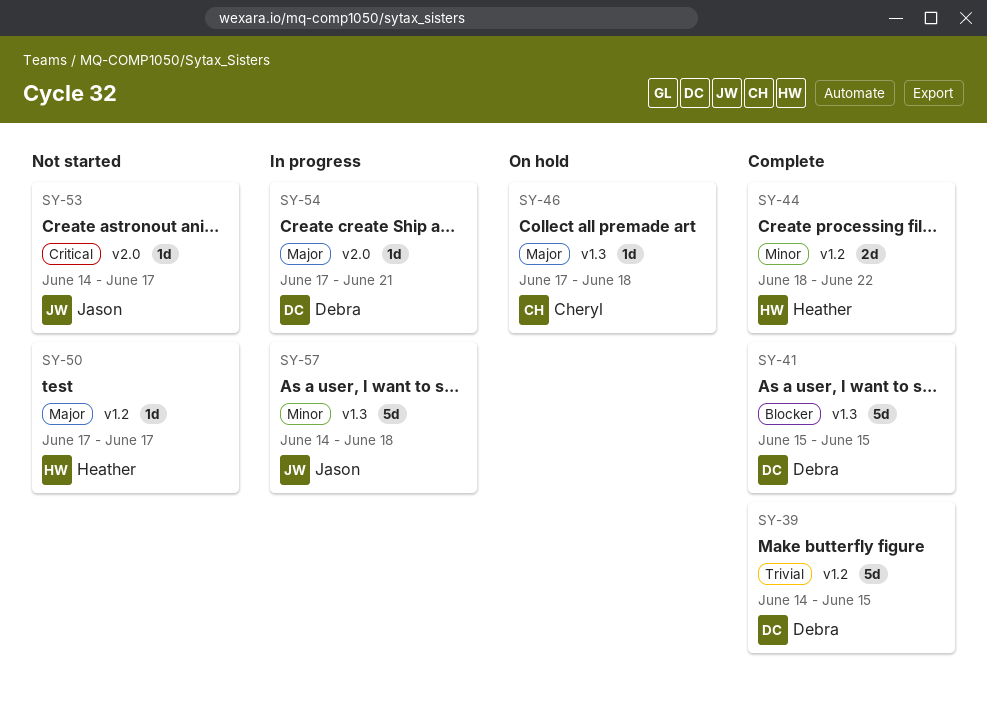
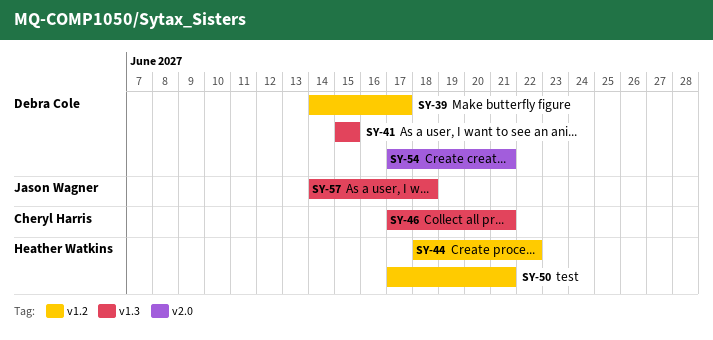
SY-39, due: Jun 15 -> Jun 17
SY-46, due: Jun 18 -> Jun 21
SY-50, due: Jun 17 -> Jun 21
SY-53: present -> none

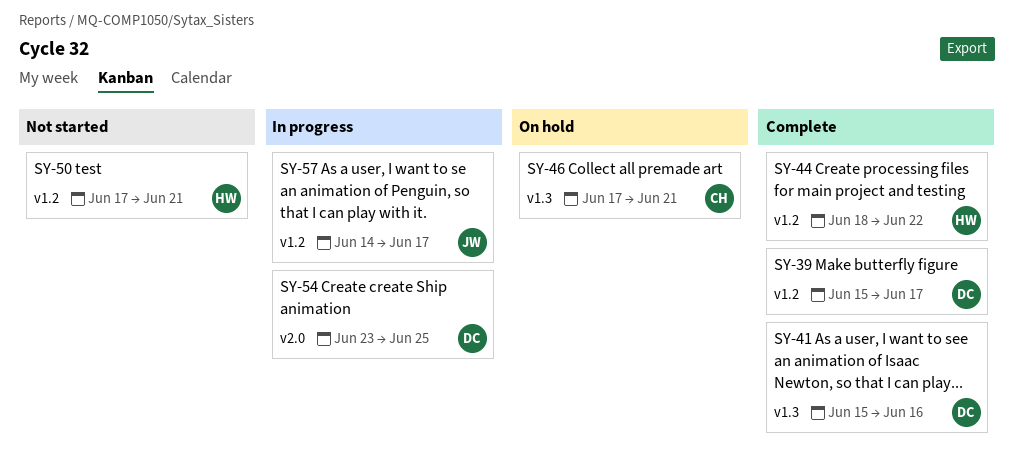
SY-39, start: Jun 14 -> Jun 15
SY-41, due: Jun 15 -> Jun 16
SY-54, start: Jun 17 -> Jun 23
SY-54, due: Jun 21 -> Jun 25
SY-57, label: v1.3 -> v1.2
SY-57, due: Jun 18 -> Jun 17

